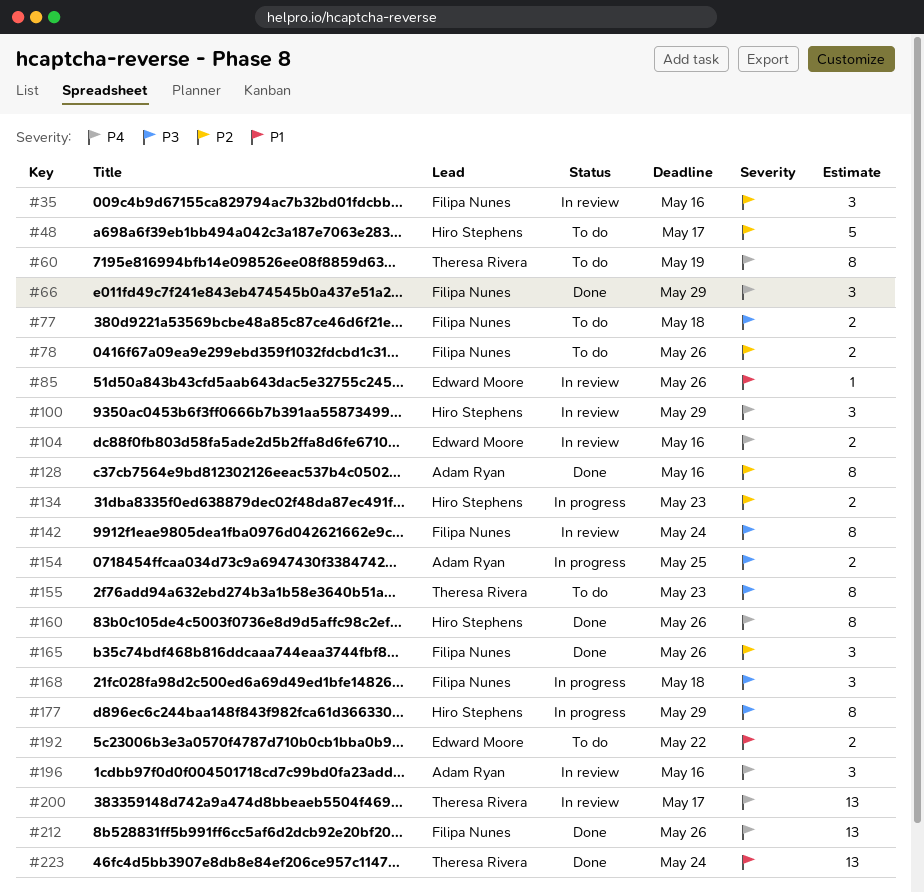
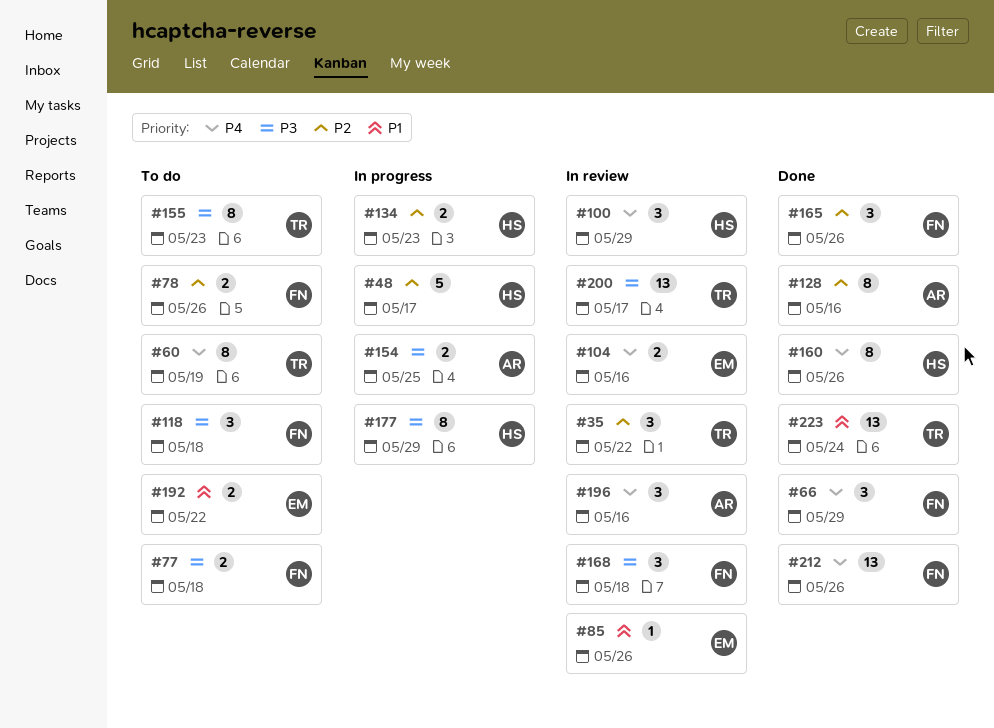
#35, owner: Filipa Nunes -> Theresa Rivera
#35, due: May 16 -> May 22
#48, status: To do -> In progress
#118: none -> present
#142: present -> none
#168, status: In progress -> In review
#200, priority: P4 -> P3

